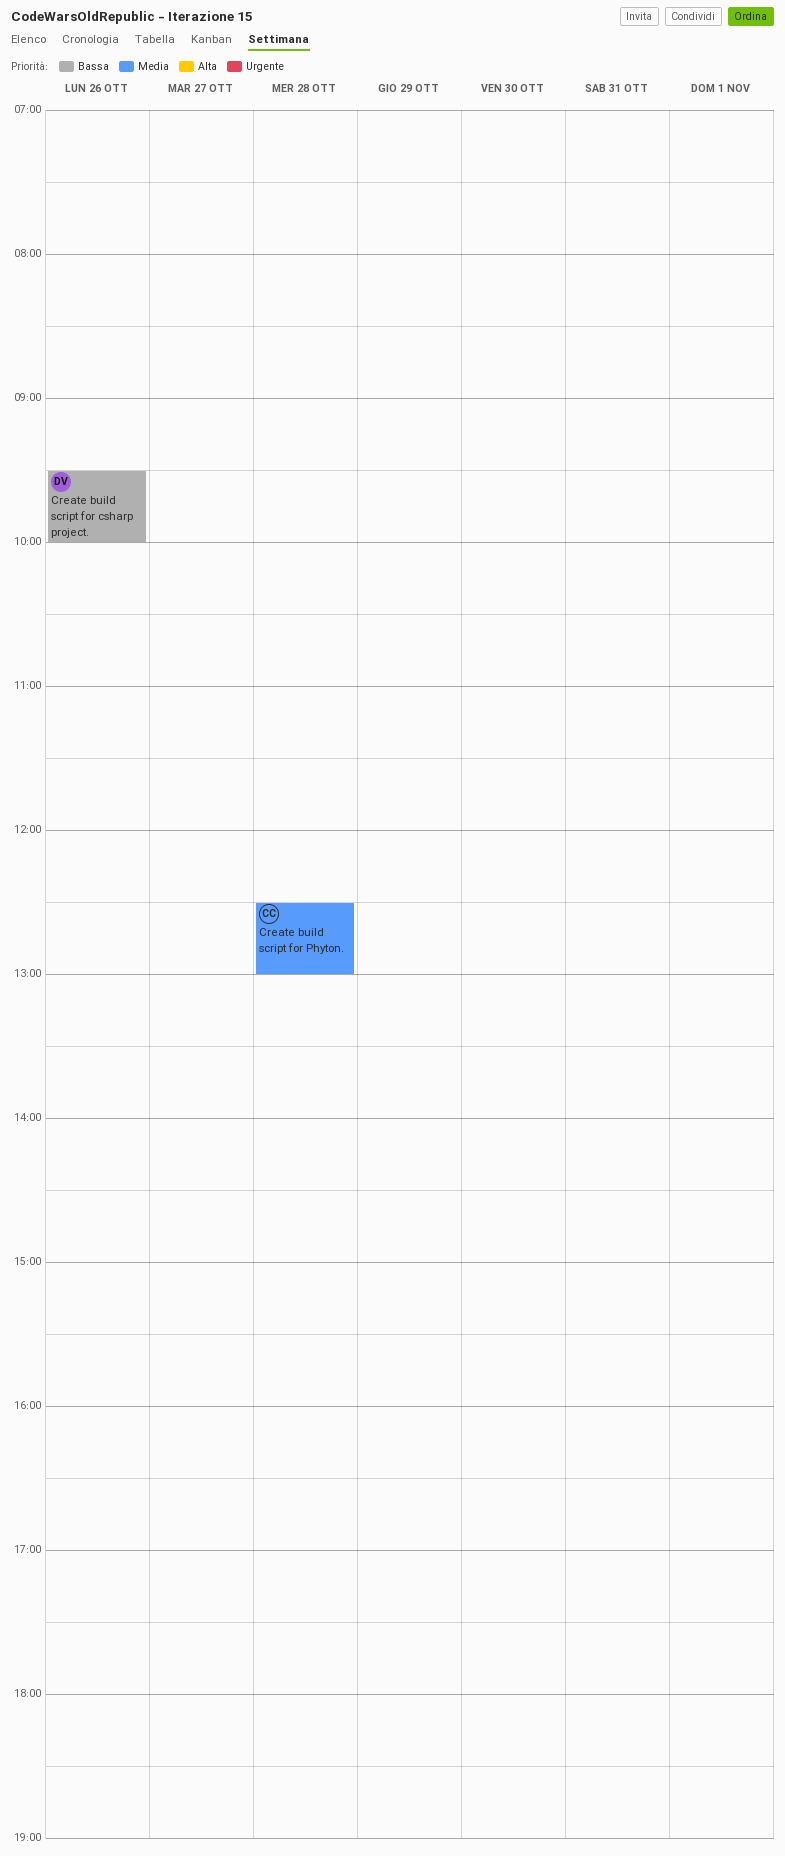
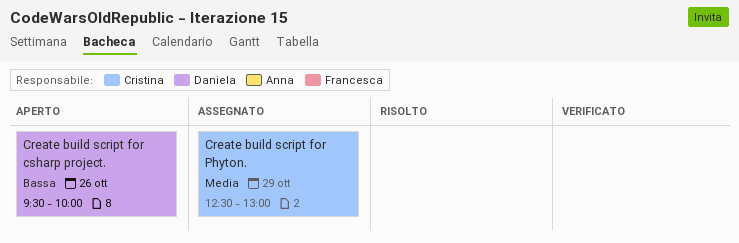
Create build script for Phyton., day: Oct 28 -> Oct 29

